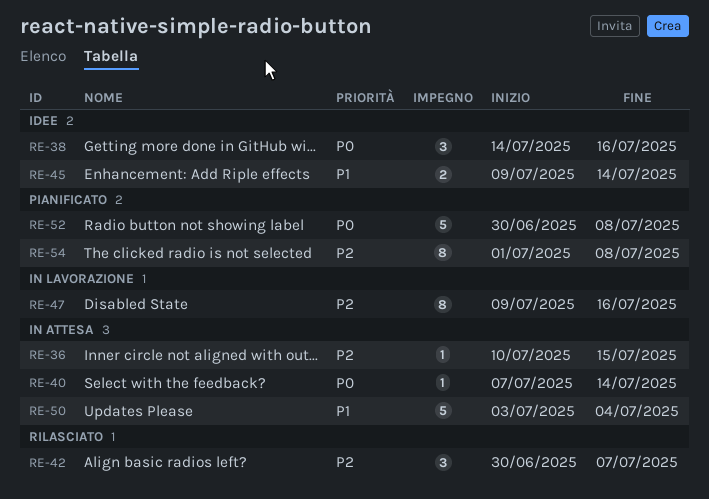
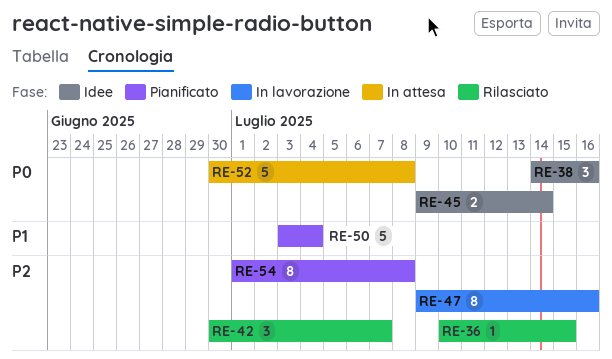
RE-36, status: In attesa -> Rilasciato
RE-40: present -> none
RE-45, priority: P1 -> P0
RE-50, status: In attesa -> Pianificato
RE-52, status: Pianificato -> In attesa

